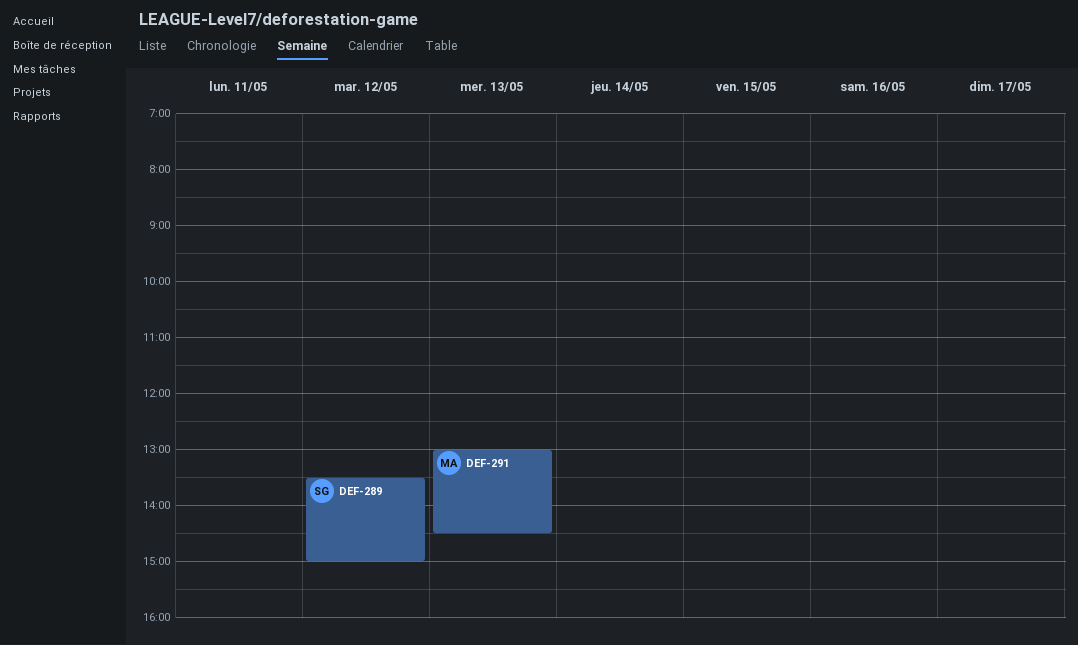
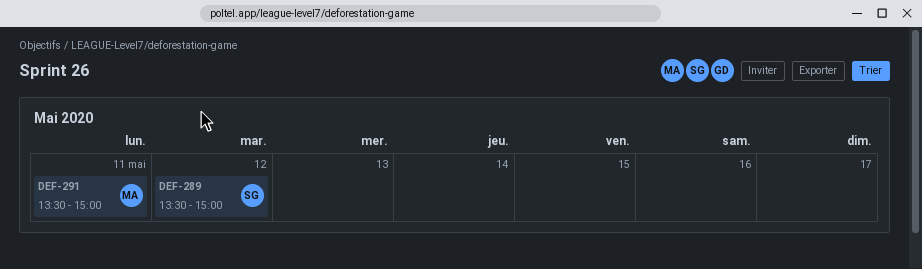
DEF-291, day: May 13 -> May 11
DEF-291, begins: 13:00 -> 13:30
DEF-291, ends: 14:30 -> 15:00

